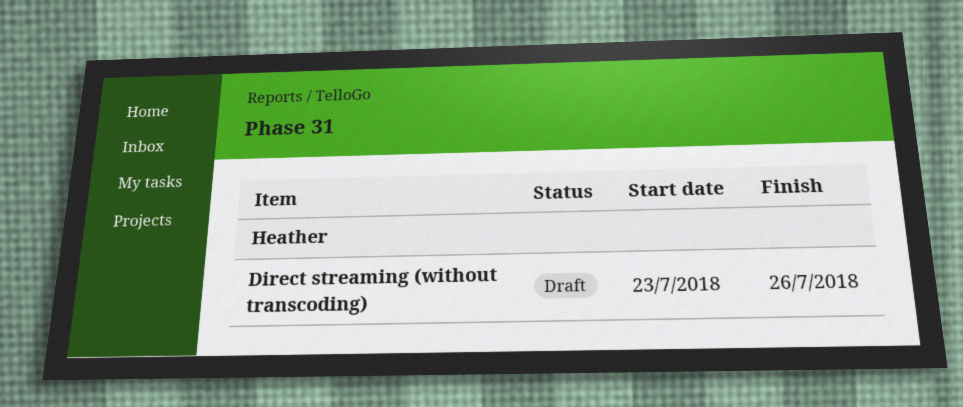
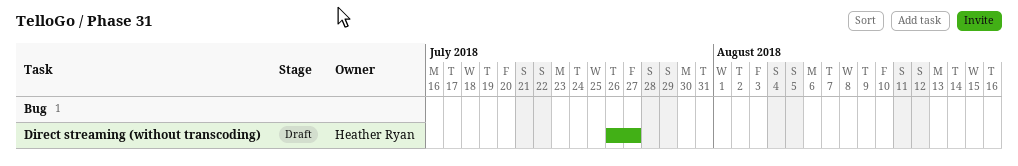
Direct streaming (without transcoding), start: Jul 23 -> Jul 26
Direct streaming (without transcoding), due: Jul 26 -> Jul 27

